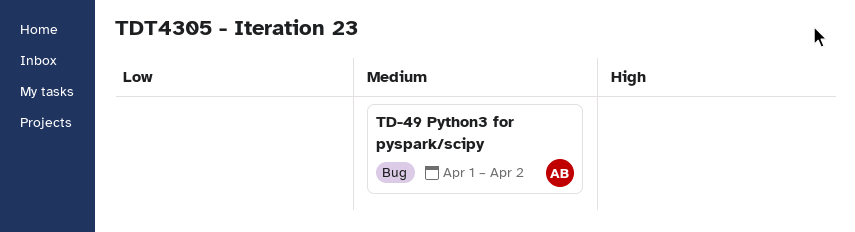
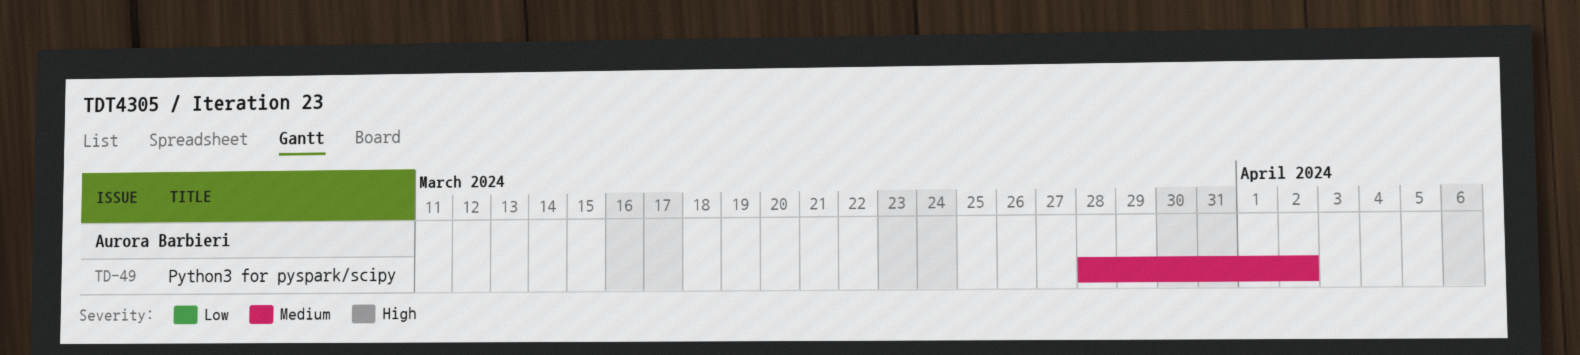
TD-49, start: Apr 1 -> Mar 28

